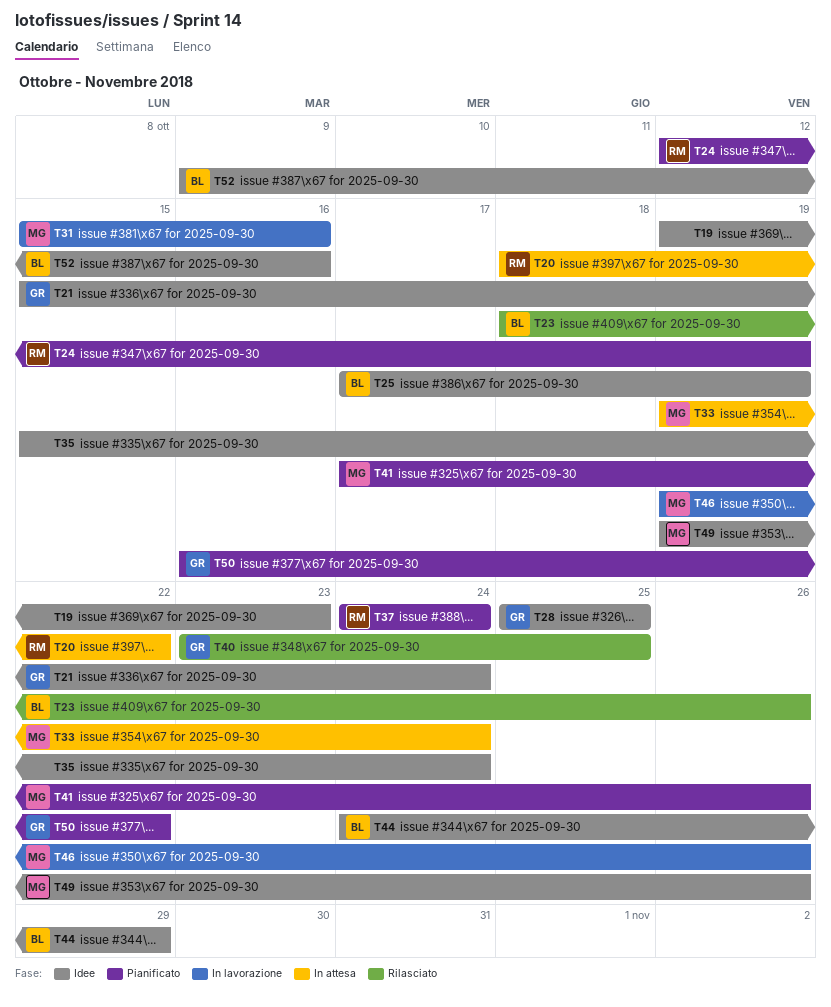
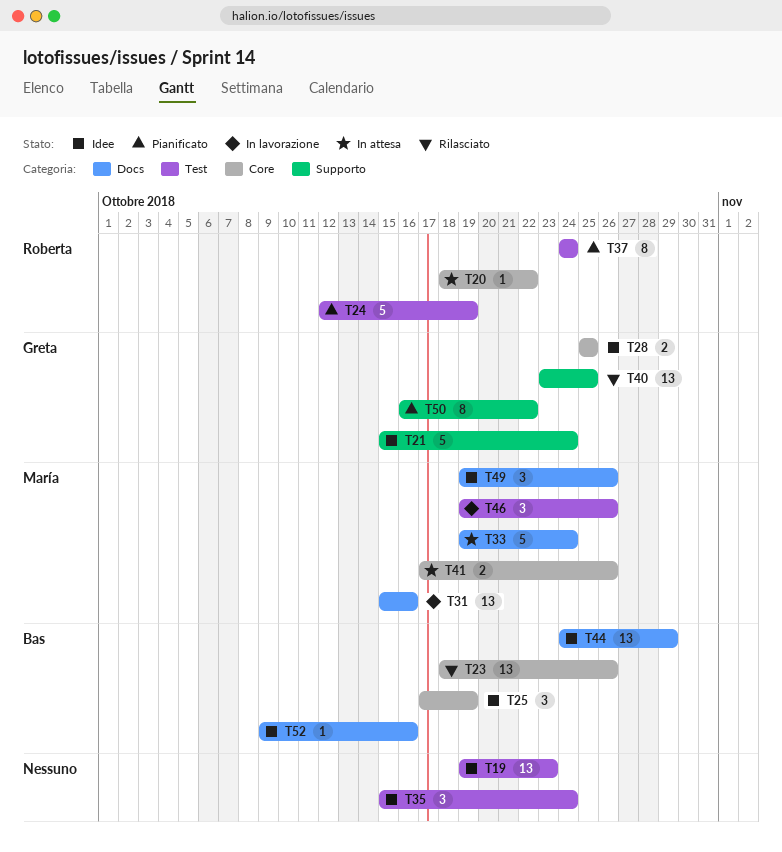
T41, status: Pianificato -> In attesa

